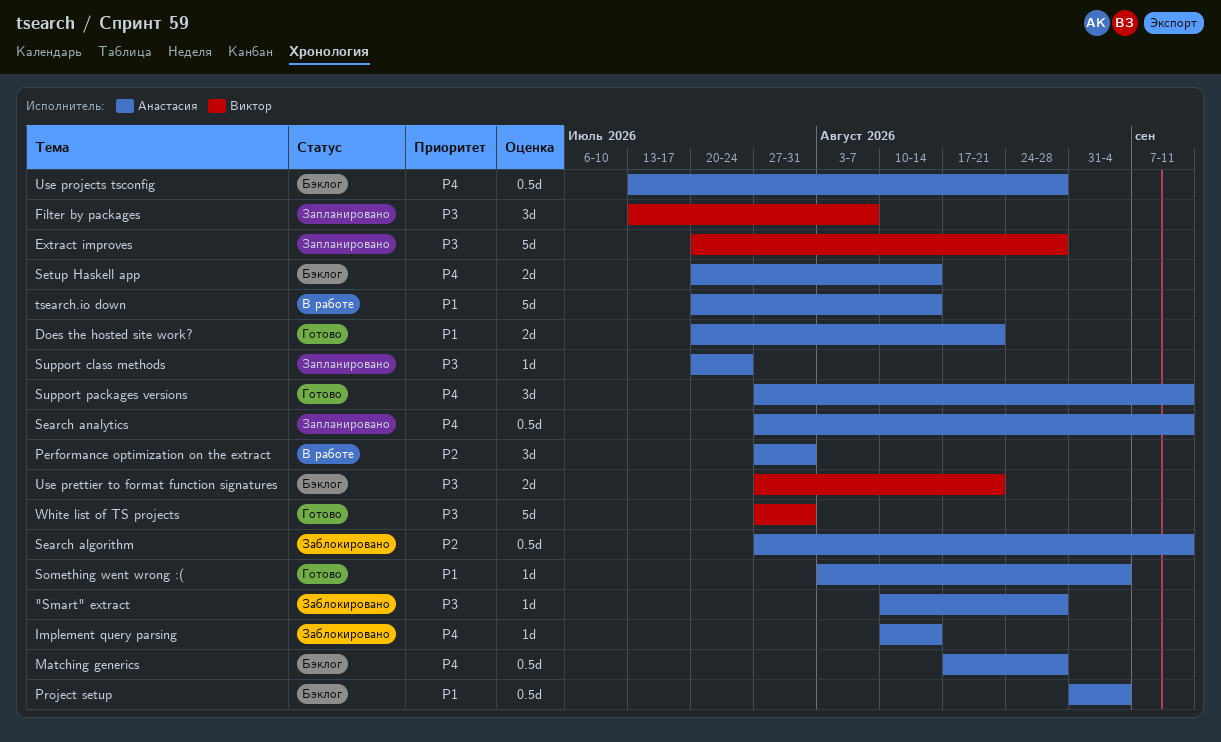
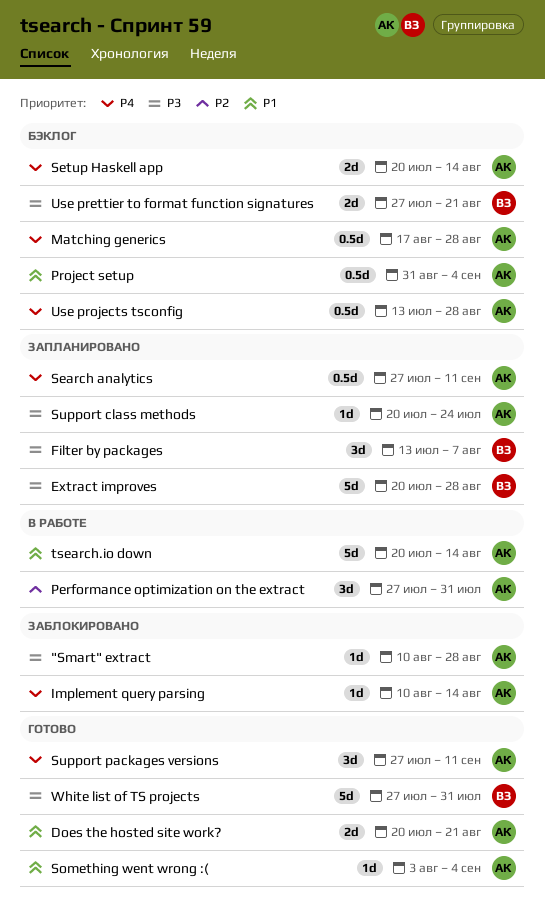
Search algorithm: present -> none

